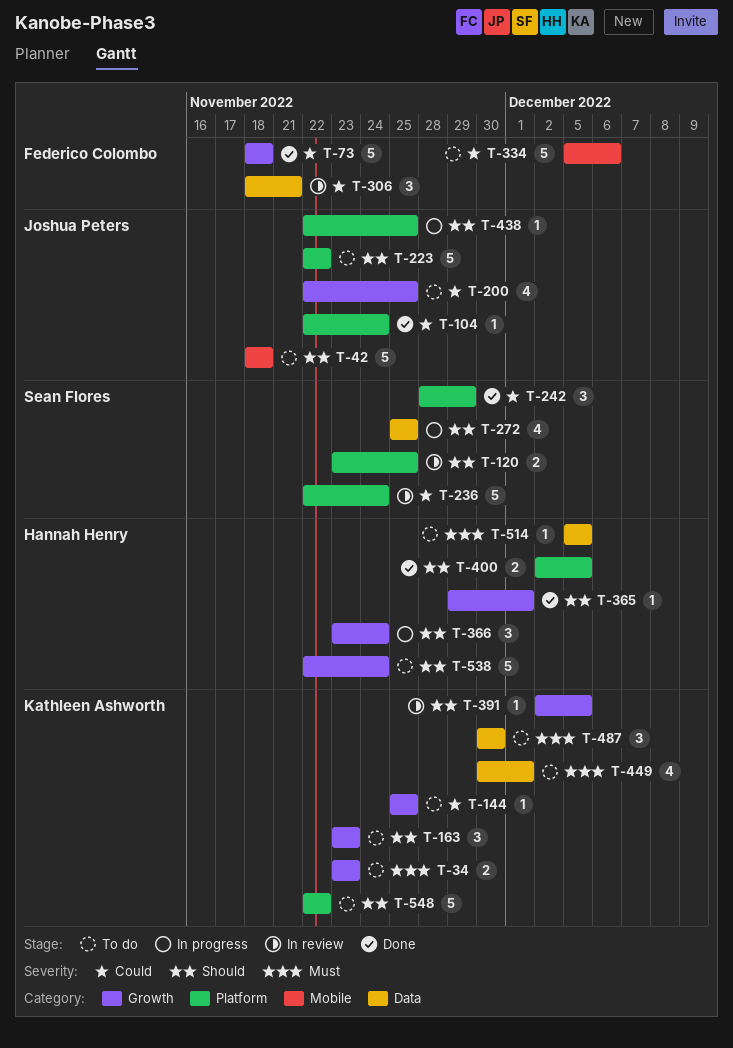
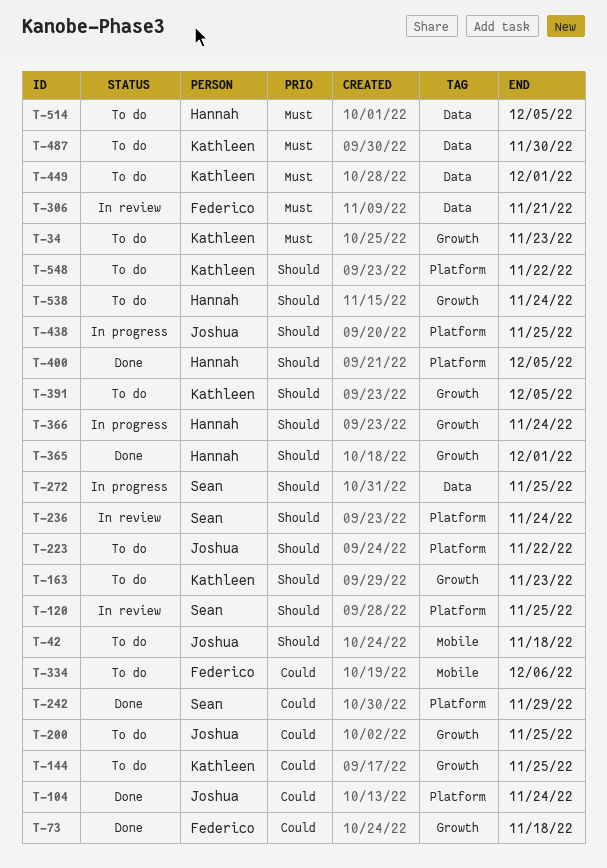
T-236, priority: Could -> Should
T-306, priority: Could -> Must
T-391, status: In review -> To do

